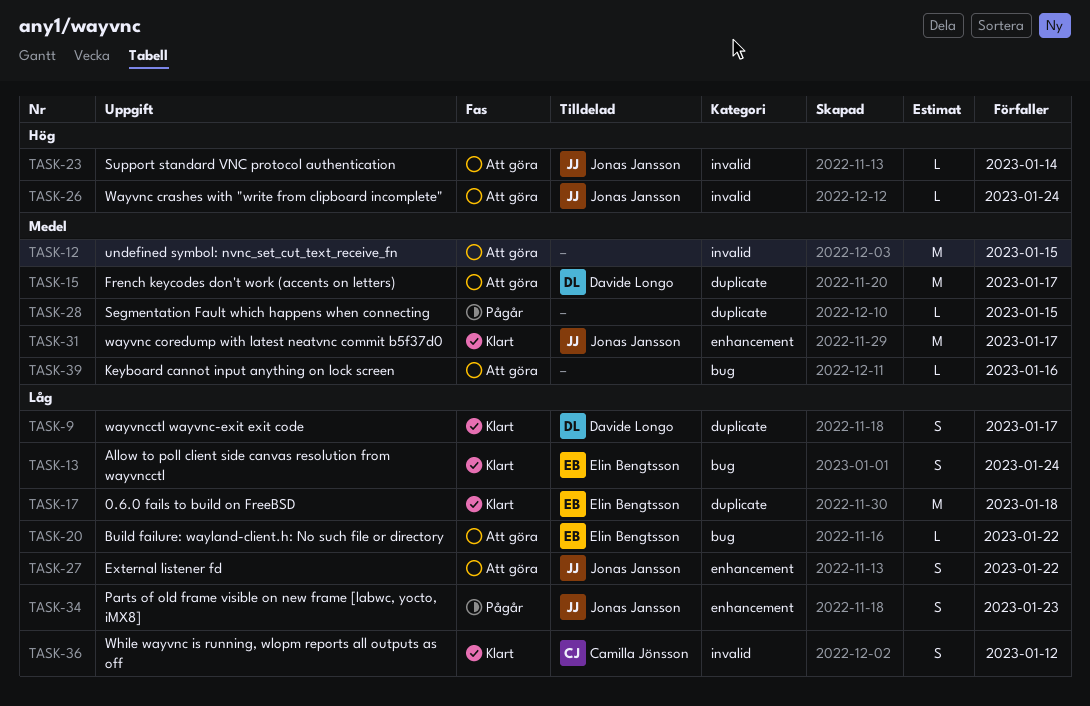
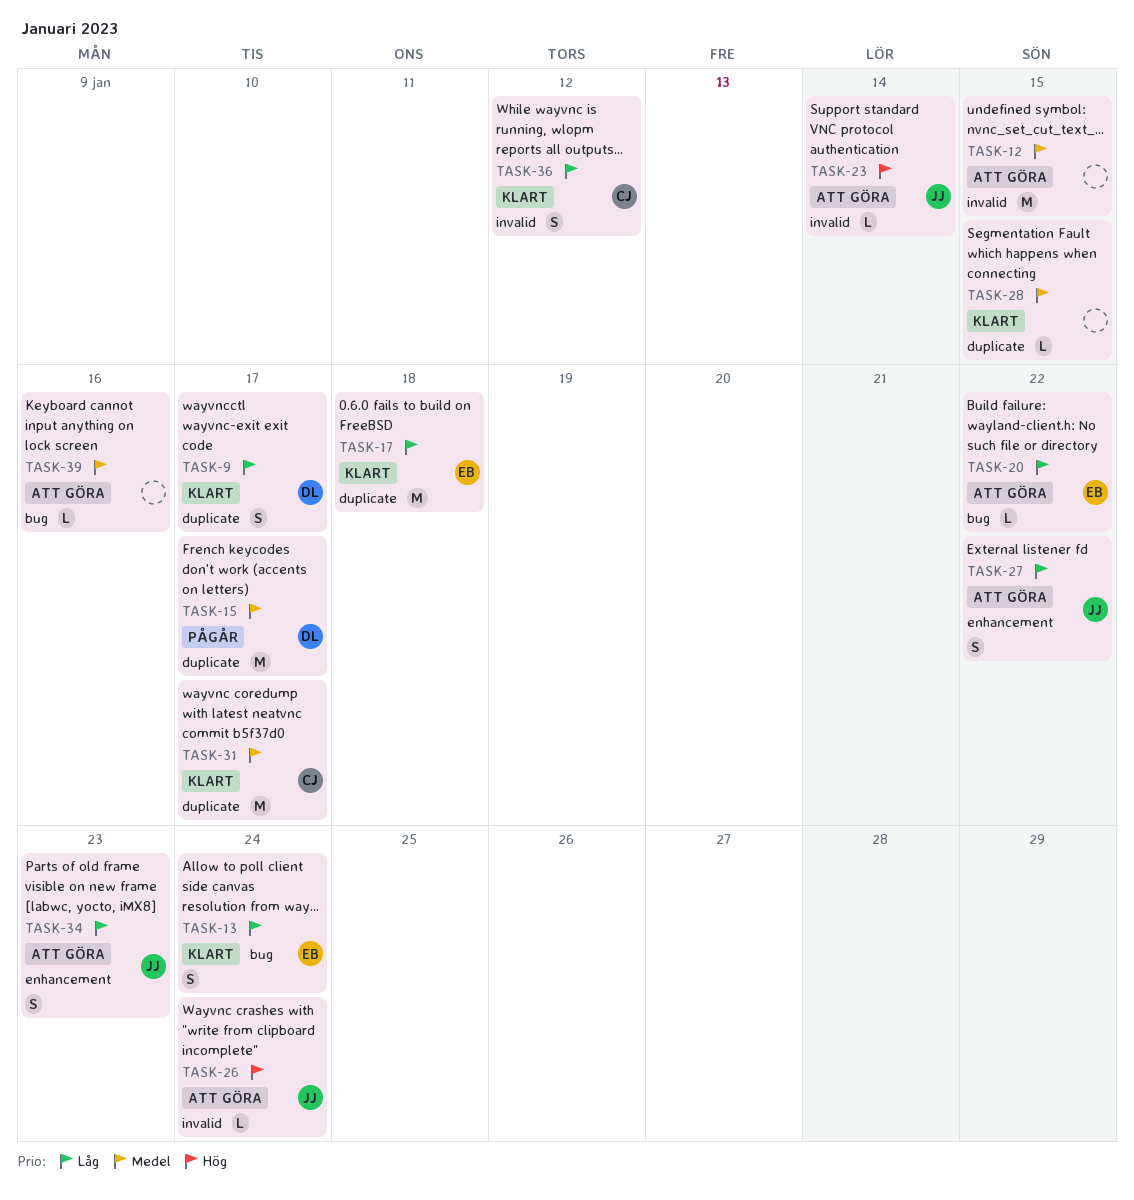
TASK-15, status: Att göra -> Pågår
TASK-28, status: Pågår -> Klart
TASK-31, owner: Jonas Jansson -> Camilla Jönsson
TASK-31, label: enhancement -> duplicate
TASK-34, status: Pågår -> Att göra

